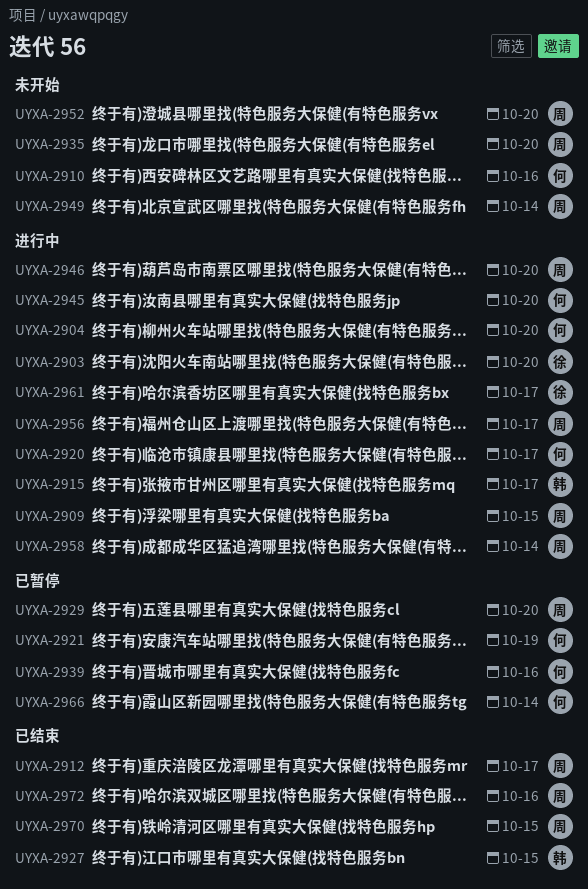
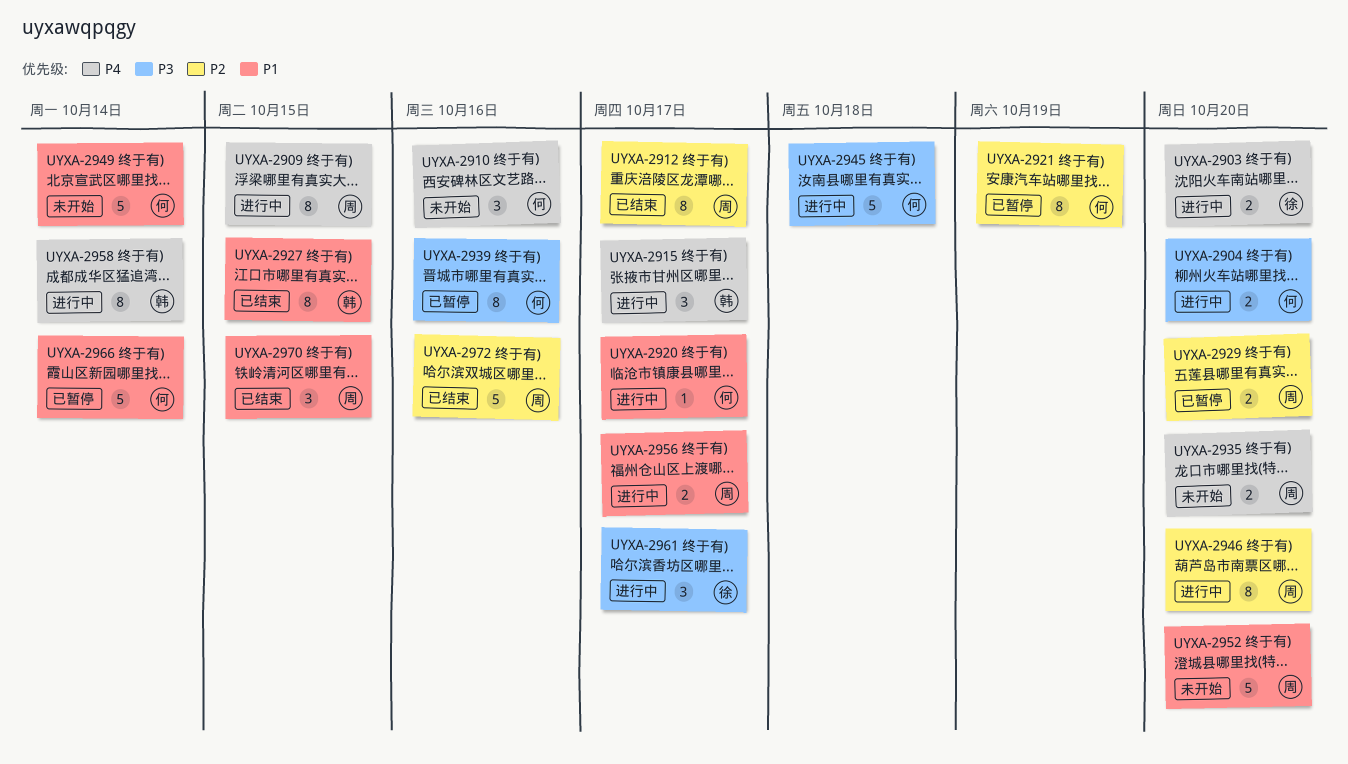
UYXA-2945, due: Oct 20 -> Oct 18
UYXA-2949, owner: 周 -> 何
UYXA-2958, owner: 周 -> 韩

